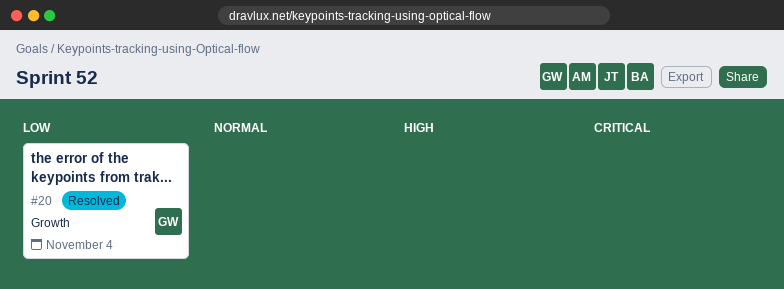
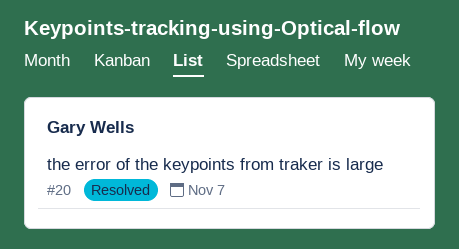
#20, due: Nov 4 -> Nov 7

